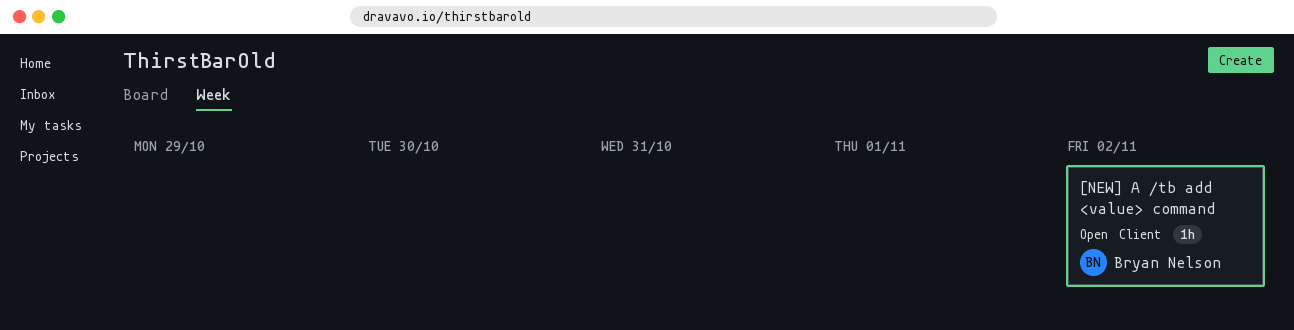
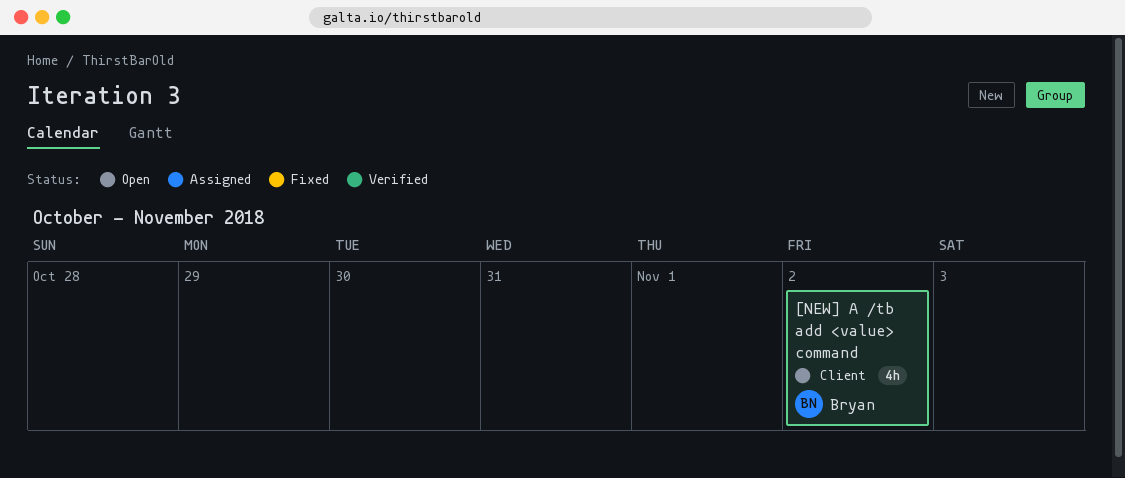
[NEW] A /tb add <value> command, estimate: 1h -> 4h

